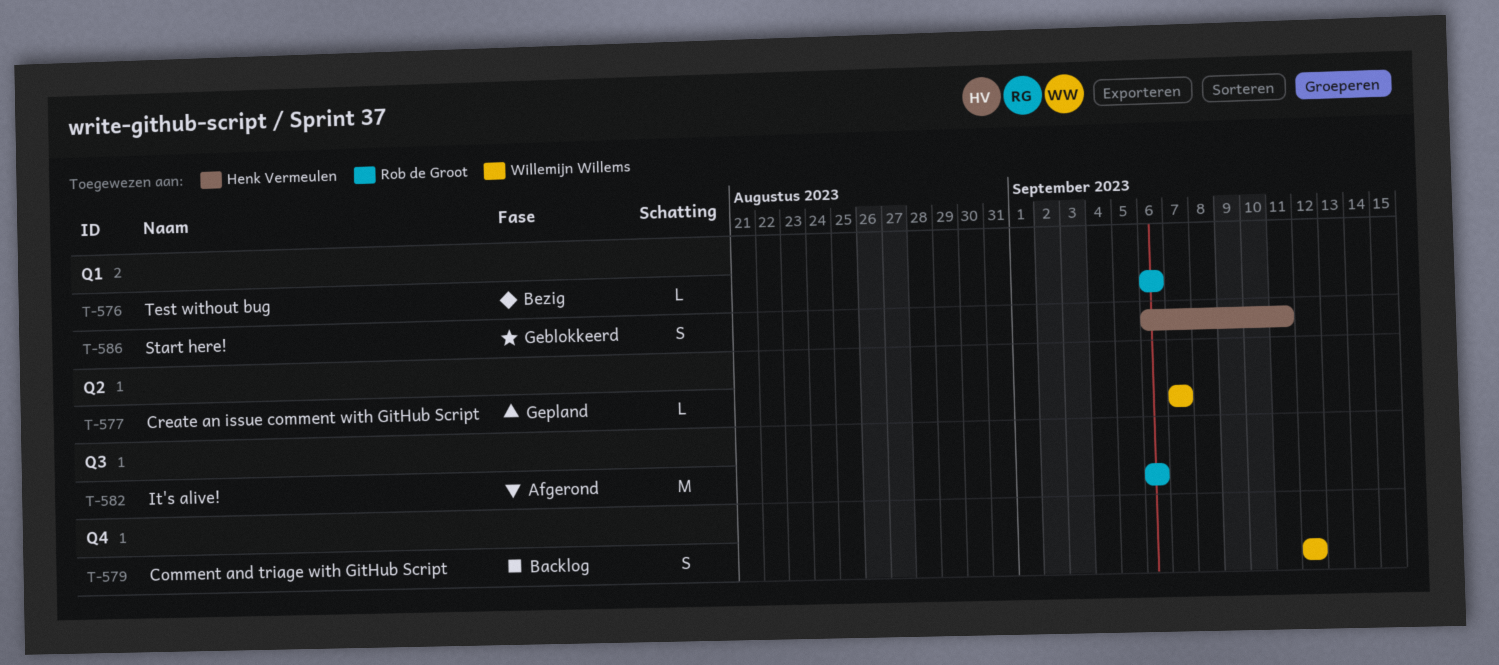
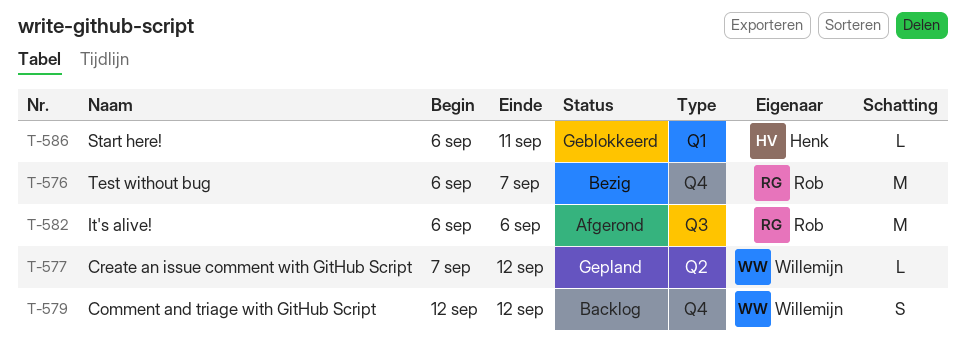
T-576, label: Q1 -> Q4
T-576, estimate: L -> M
T-576, due: Sep 6 -> Sep 7
T-577, due: Sep 7 -> Sep 12
T-586, estimate: S -> L

